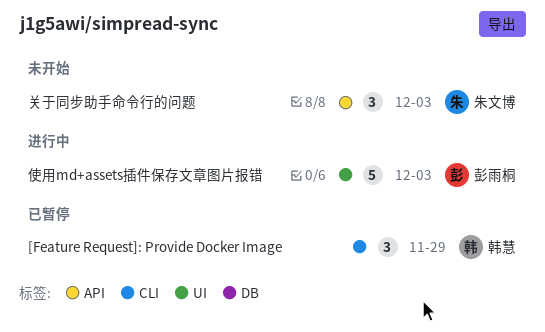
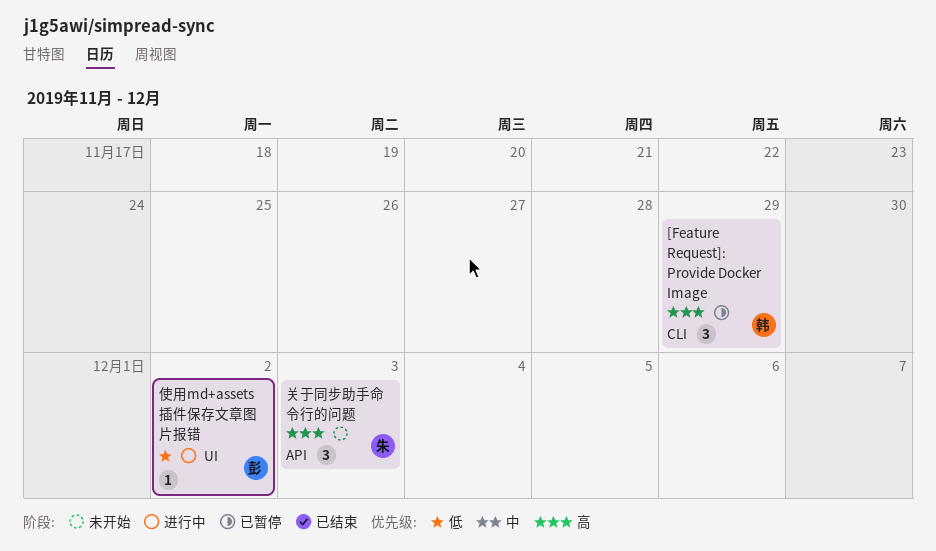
使用md+assets插件保存文章图片报错, estimate: 5 -> 1
使用md+assets插件保存文章图片报错, due: Dec 3 -> Dec 2

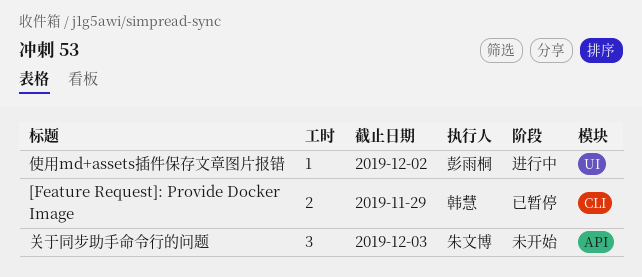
[Feature Request]: Provide Docker Image, estimate: 3 -> 2

